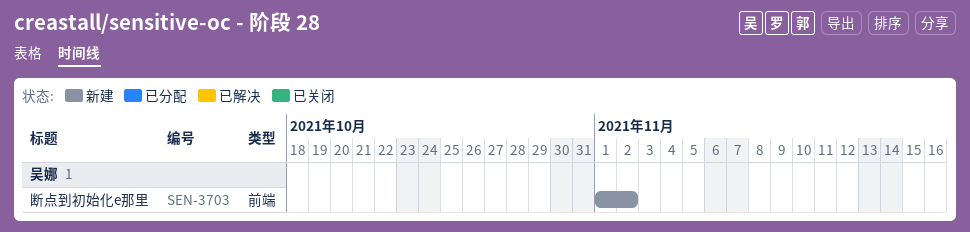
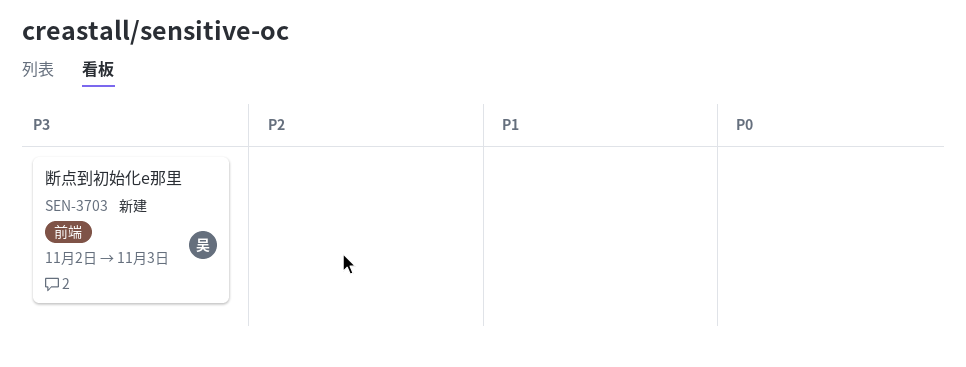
SEN-3703, start: Nov 1 -> Nov 2
SEN-3703, due: Nov 2 -> Nov 3

